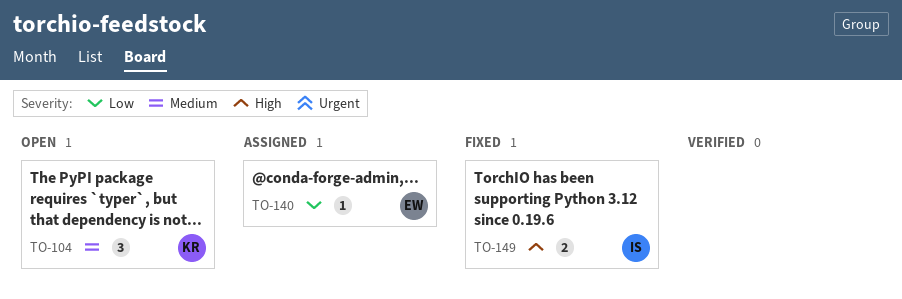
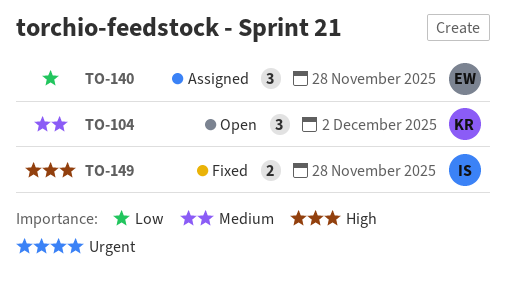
TO-140, estimate: 1 -> 3

